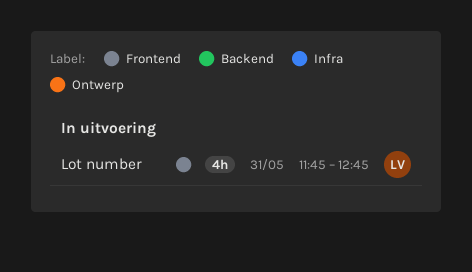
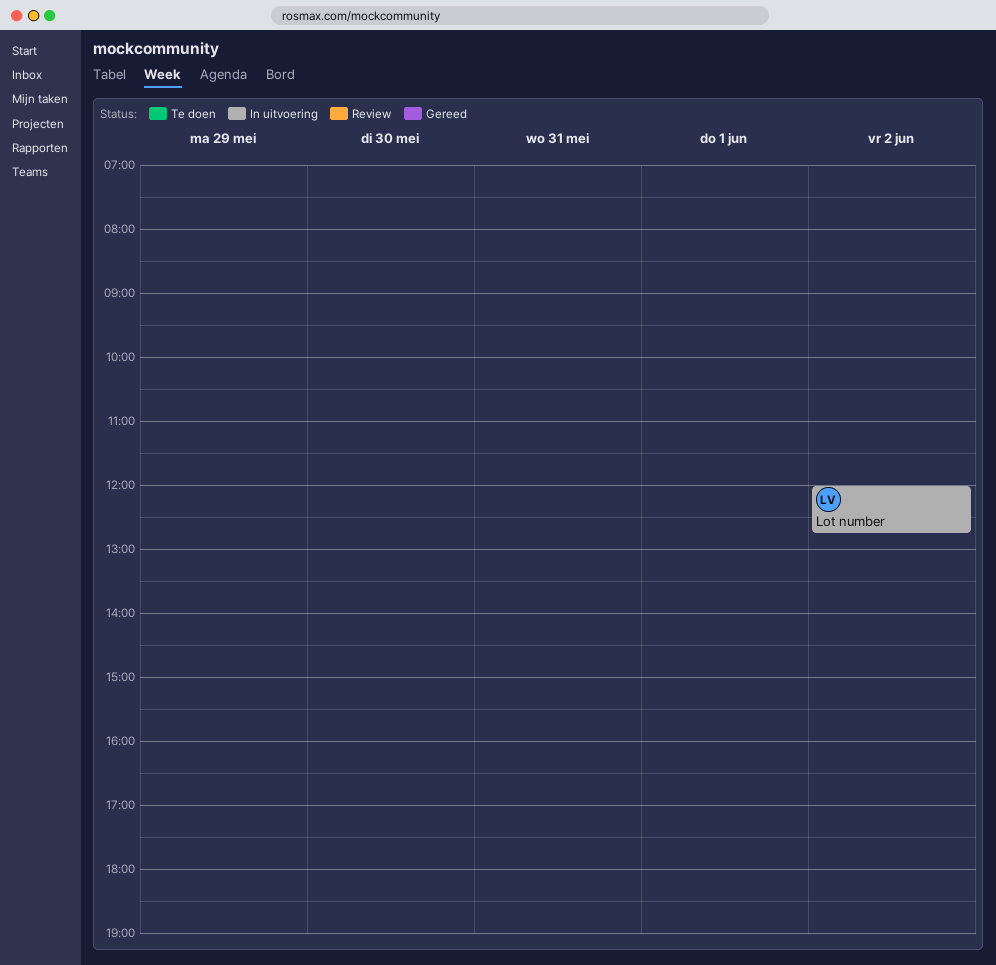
Lot number, day: May 31 -> Jun 2
Lot number, begins: 11:45 -> 12:00

